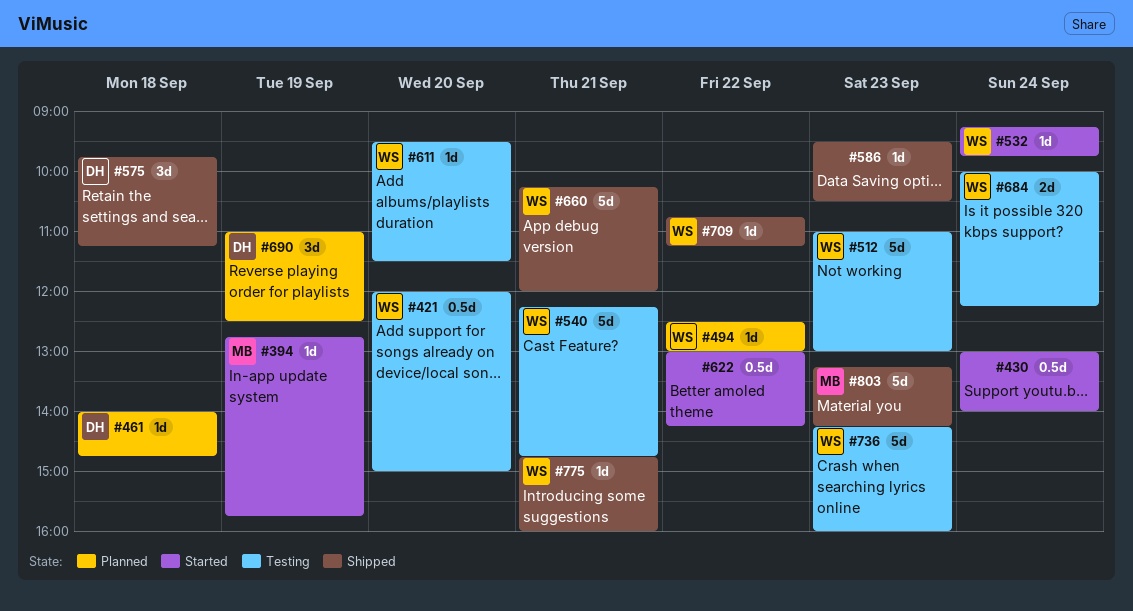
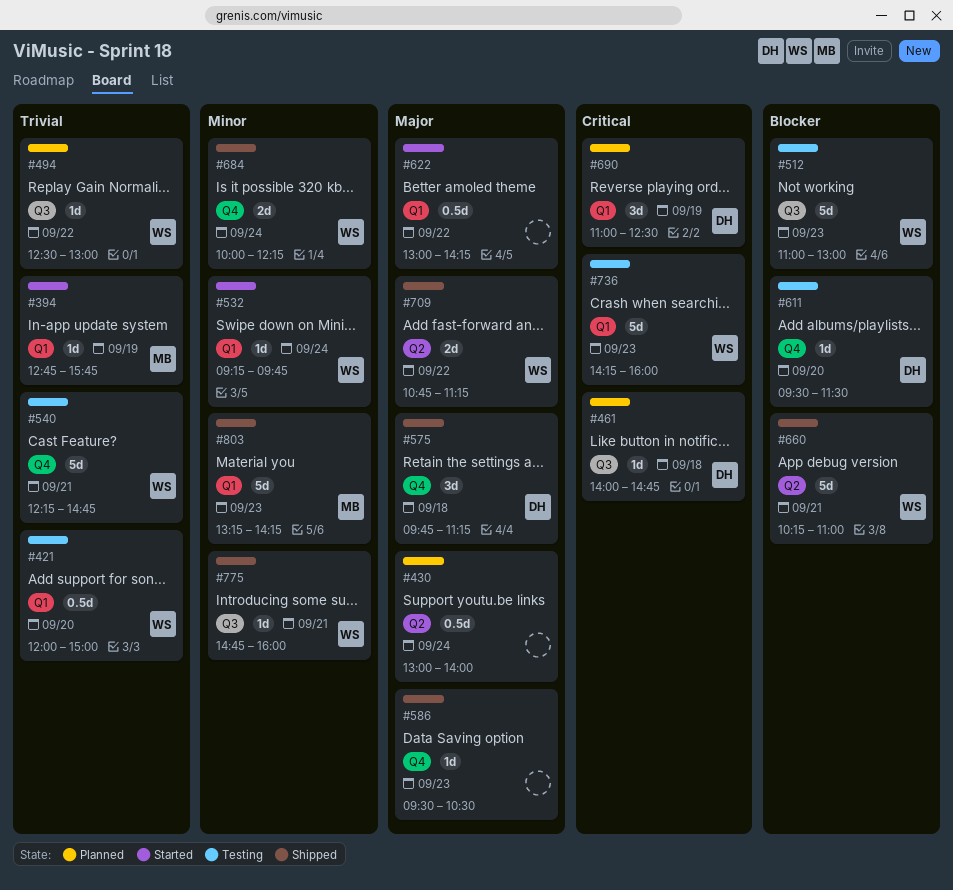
#430, status: Started -> Planned
#611, owner: WS -> DH
#660, ends: 12:00 -> 11:00
#684, status: Testing -> Shipped
#709, estimate: 1d -> 2d

